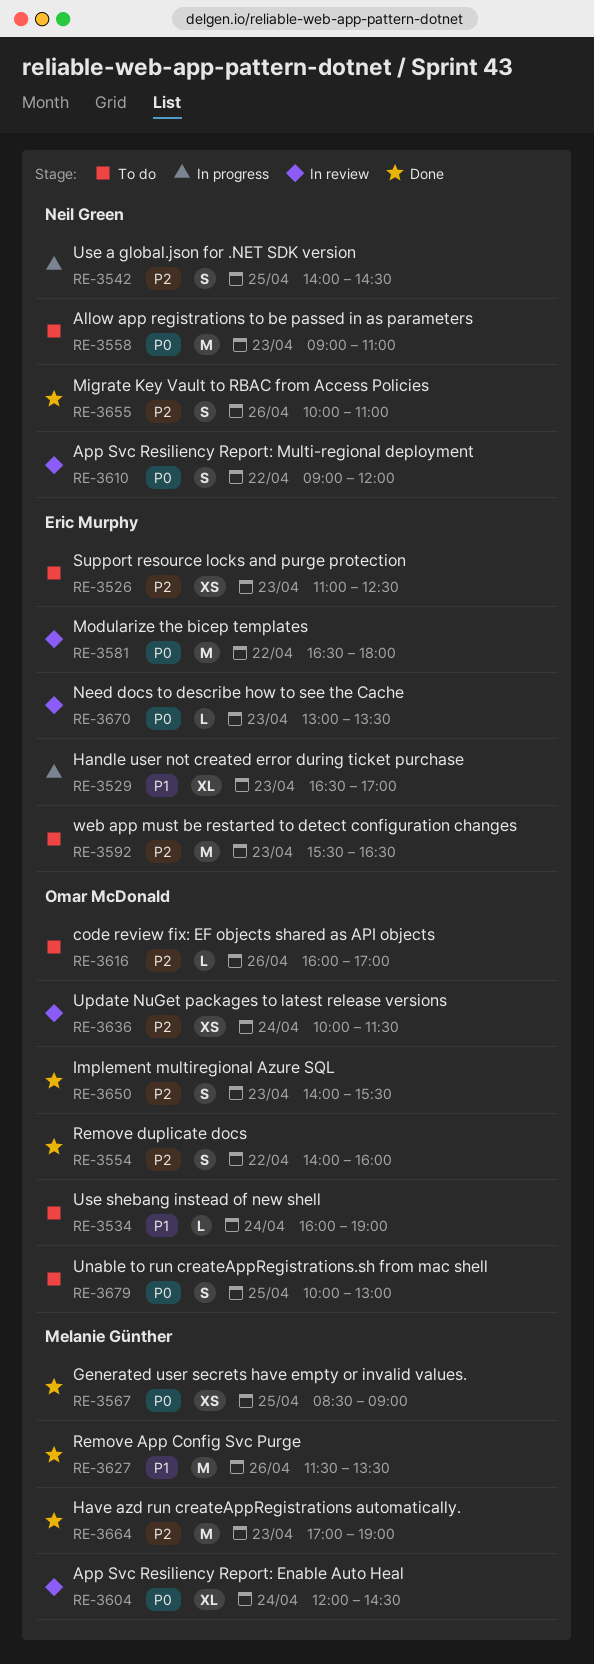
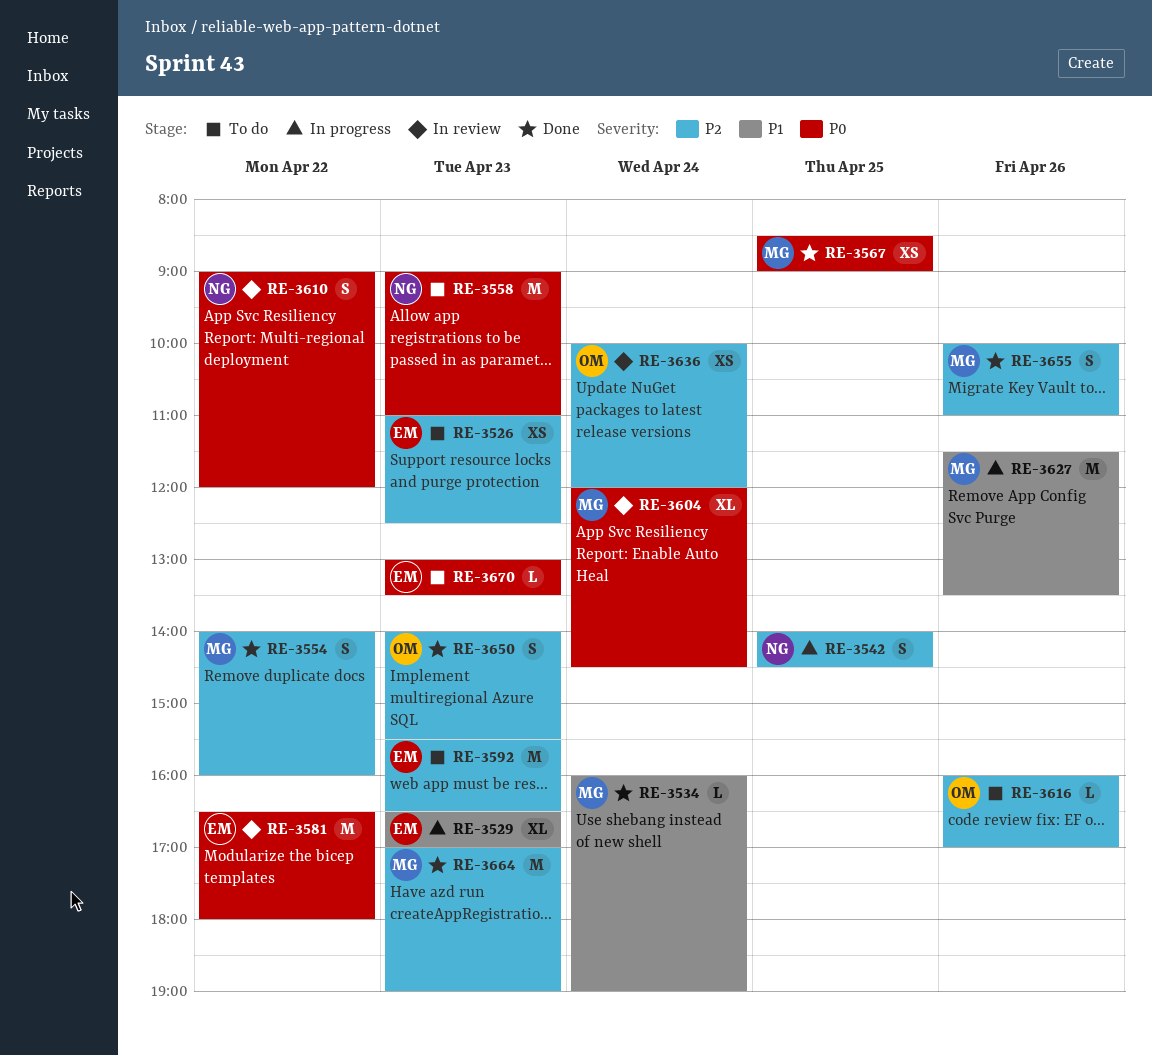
RE-3534, status: To do -> Done
RE-3534, owner: Omar McDonald -> Melanie Günther
RE-3554, owner: Omar McDonald -> Melanie Günther
RE-3627, status: Done -> In progress
RE-3636, ends: 11:30 -> 12:00
RE-3655, owner: Neil Green -> Melanie Günther
RE-3670, status: In review -> To do
RE-3679: present -> none

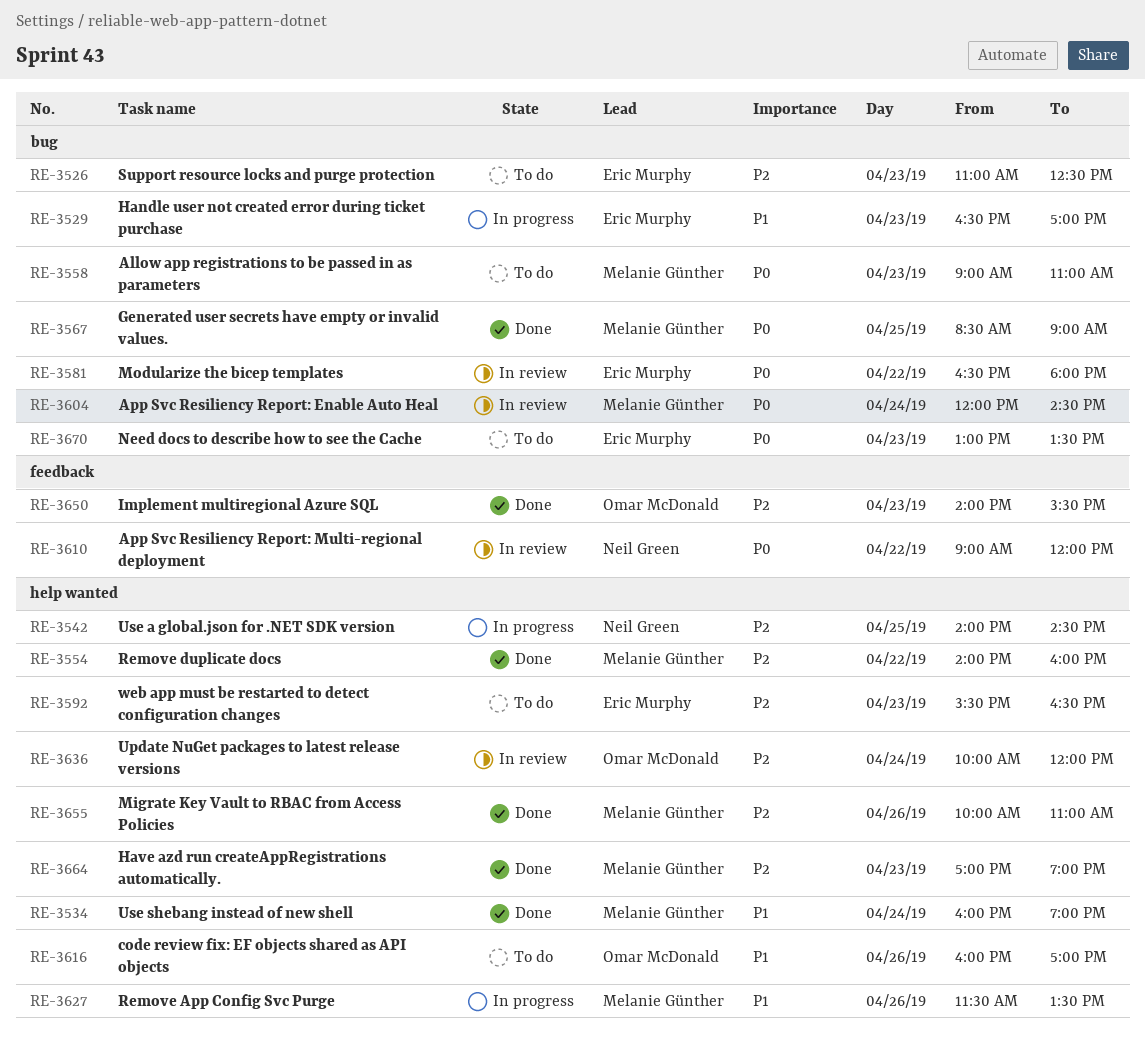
RE-3558, owner: Neil Green -> Melanie Günther
RE-3616, priority: P2 -> P1

